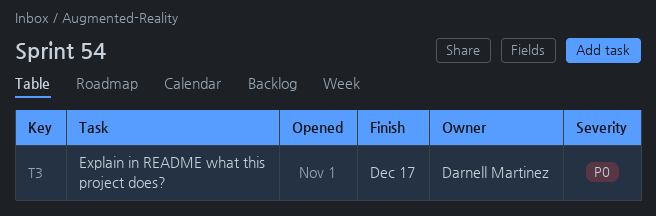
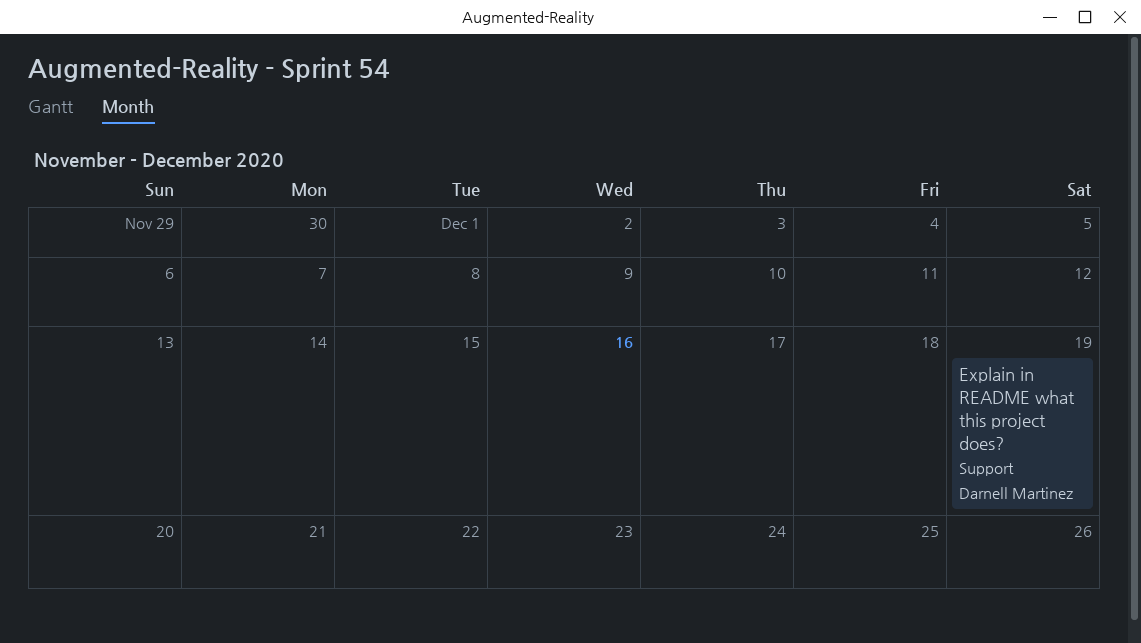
Explain in README what this project does?, due: Dec 17 -> Dec 19

